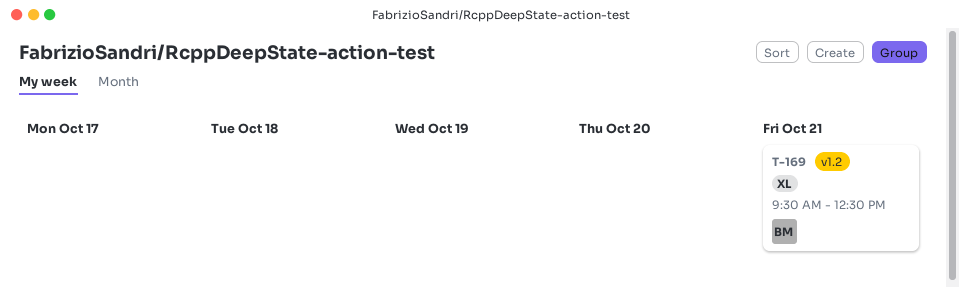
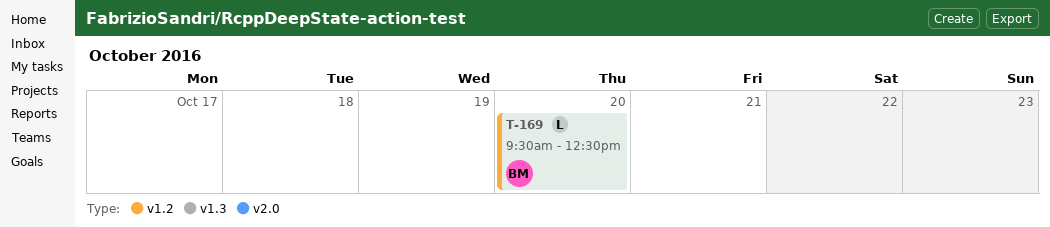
T-169, estimate: XL -> L
T-169, day: Oct 21 -> Oct 20

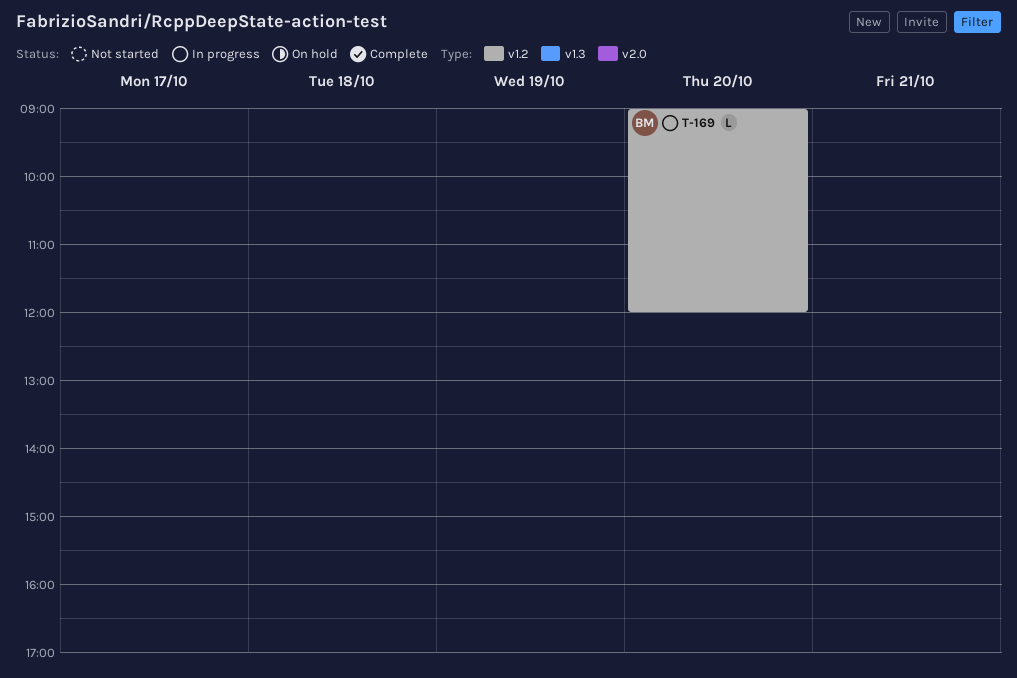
T-169, begins: 09:30 -> 09:00
T-169, ends: 12:30 -> 12:00

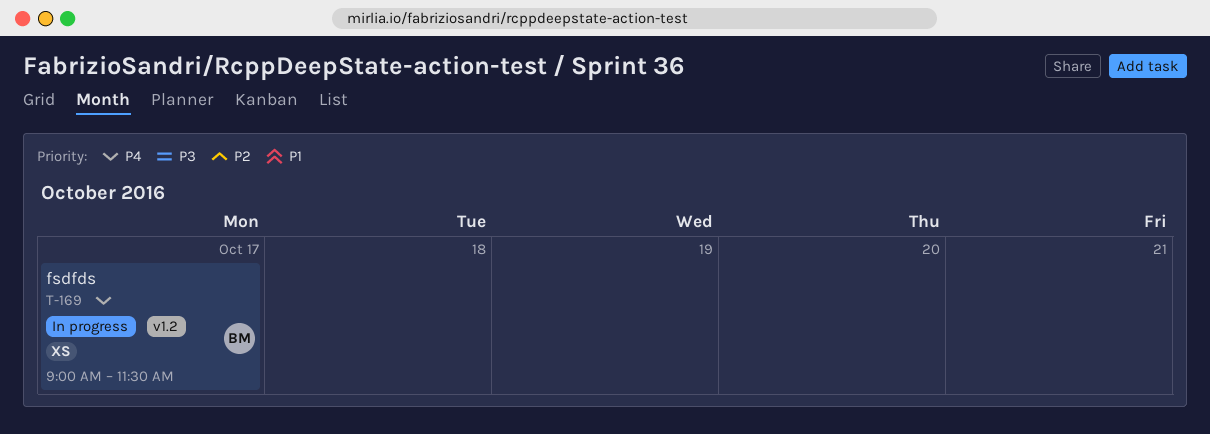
T-169, estimate: L -> XS
T-169, day: Oct 20 -> Oct 17
T-169, ends: 12:00 -> 11:30

